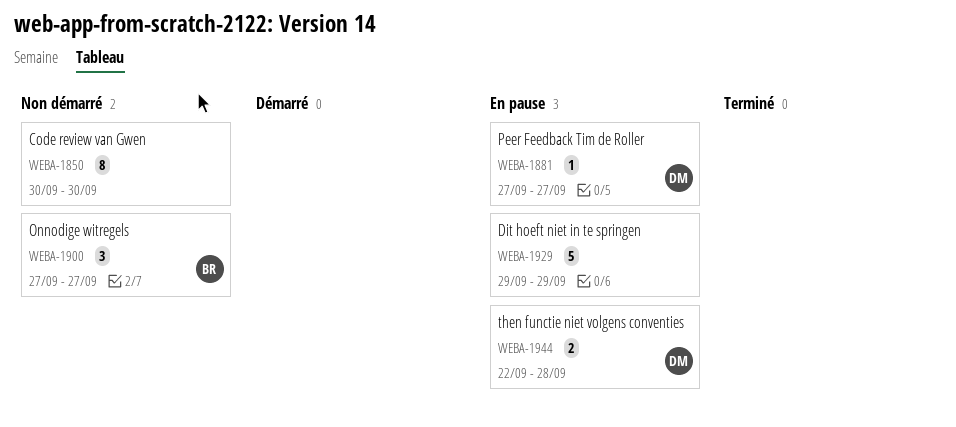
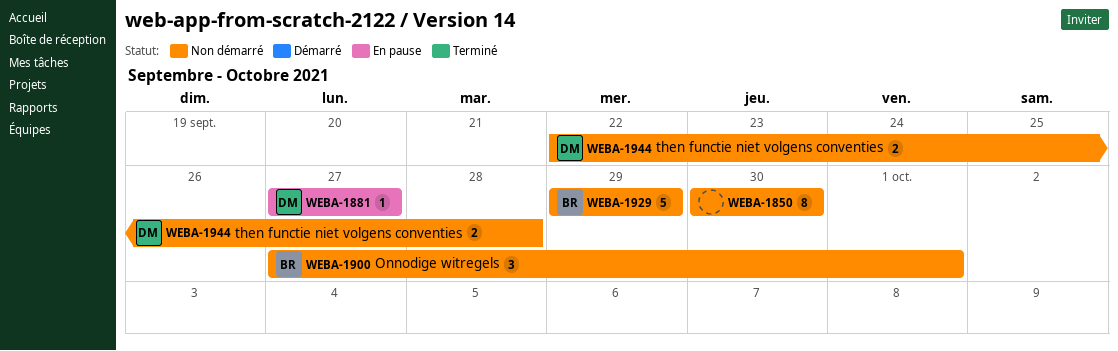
WEBA-1900, due: Sep 27 -> Oct 1
WEBA-1929, status: En pause -> Non démarré
WEBA-1929, owner: none -> BR
WEBA-1944, status: En pause -> Non démarré

